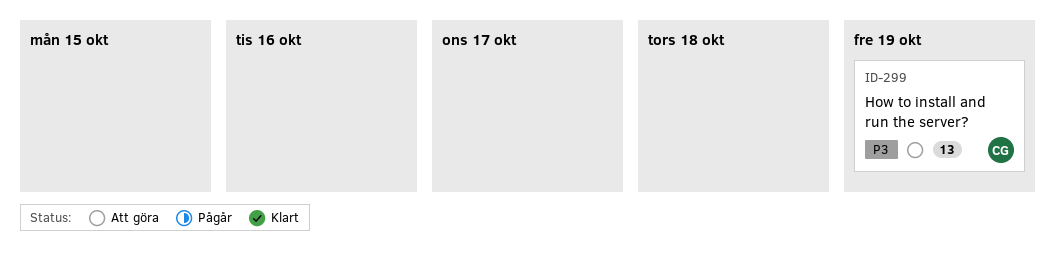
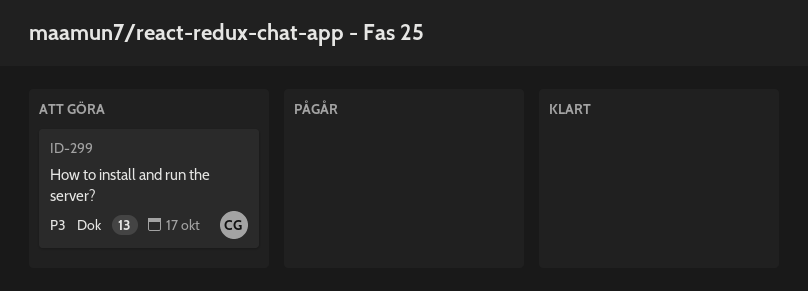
ID-299, due: Oct 19 -> Oct 17

